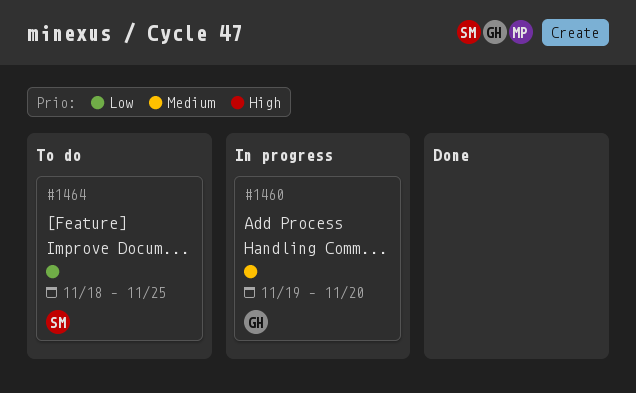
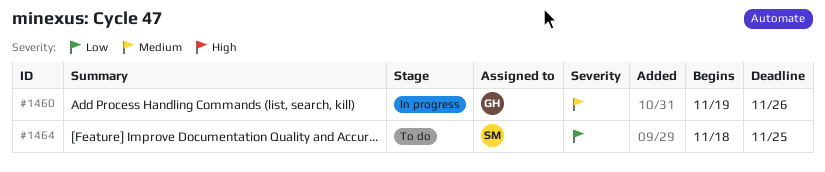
#1460, due: Nov 20 -> Nov 26

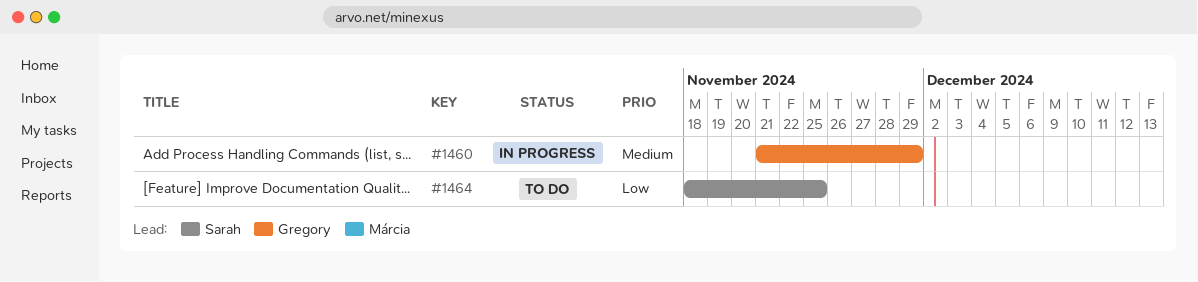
#1460, start: Nov 19 -> Nov 21
#1460, due: Nov 26 -> Nov 29

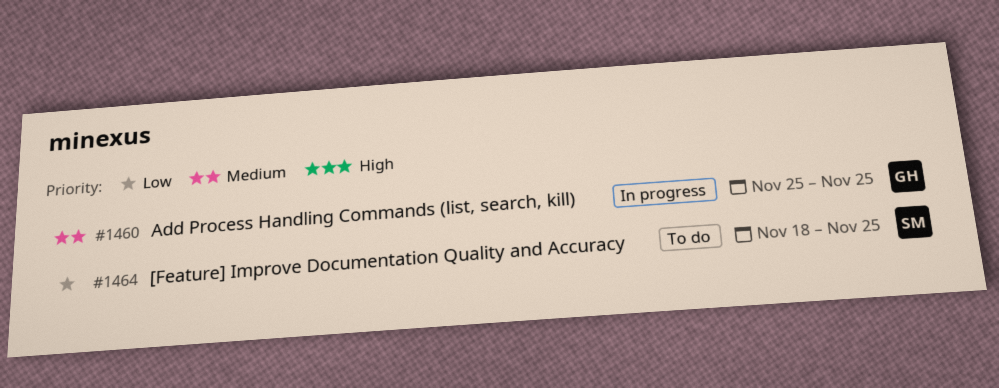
#1460, start: Nov 21 -> Nov 25
#1460, due: Nov 29 -> Nov 25

